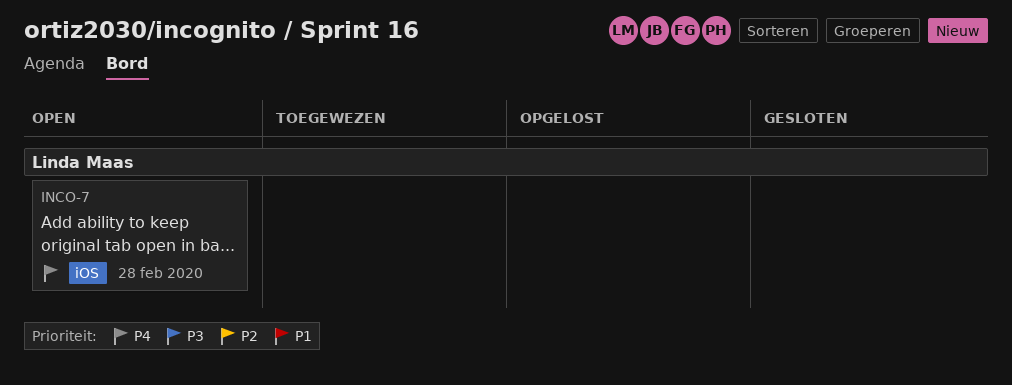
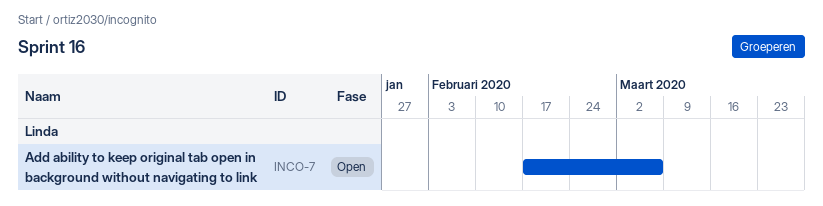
INCO-7, due: Feb 28 -> Mar 6

